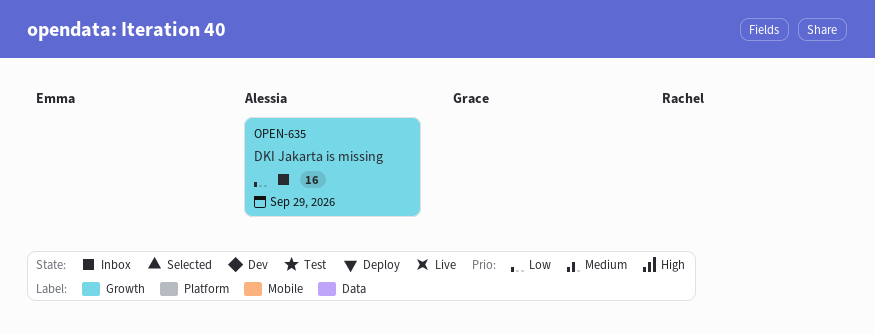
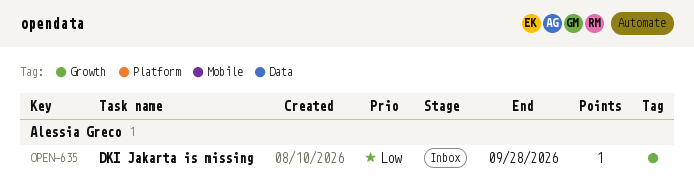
OPEN-635, estimate: 16 -> 1
OPEN-635, due: Sep 29 -> Sep 28

